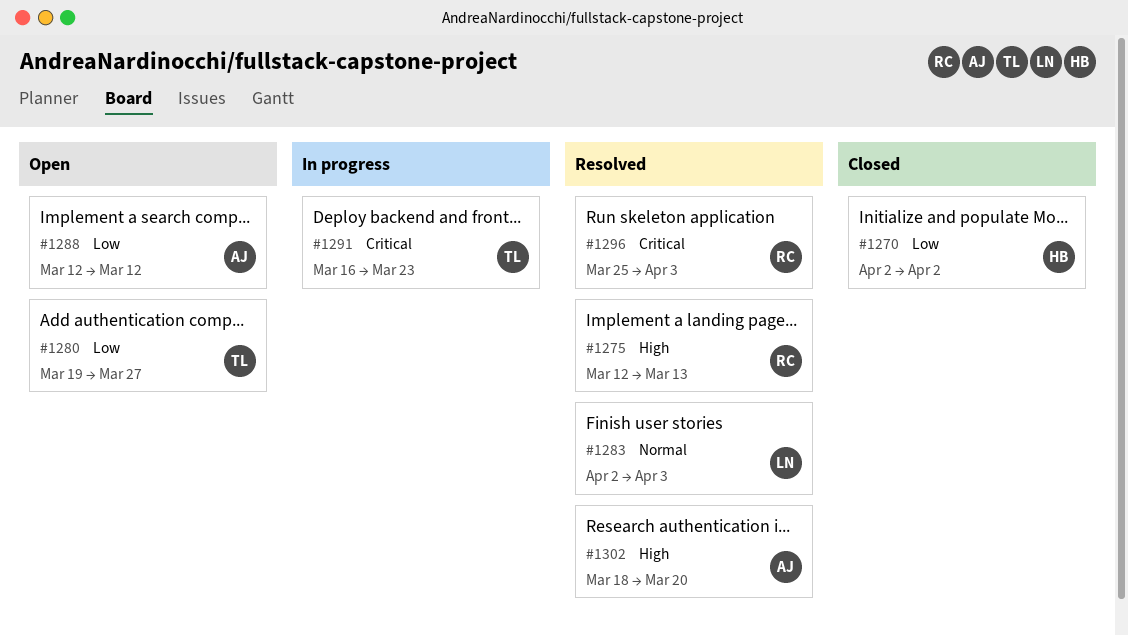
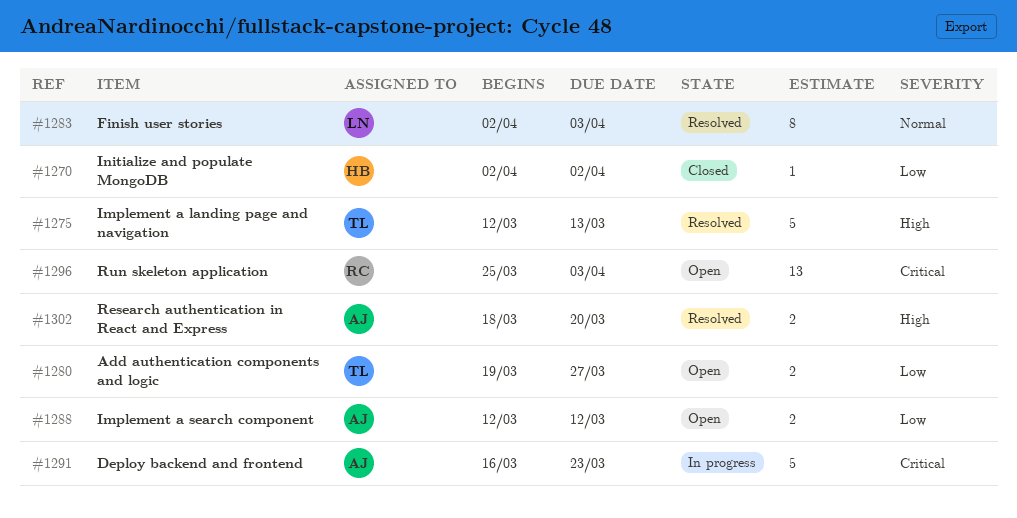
#1275, owner: RC -> TL
#1291, owner: TL -> AJ
#1296, status: Resolved -> Open

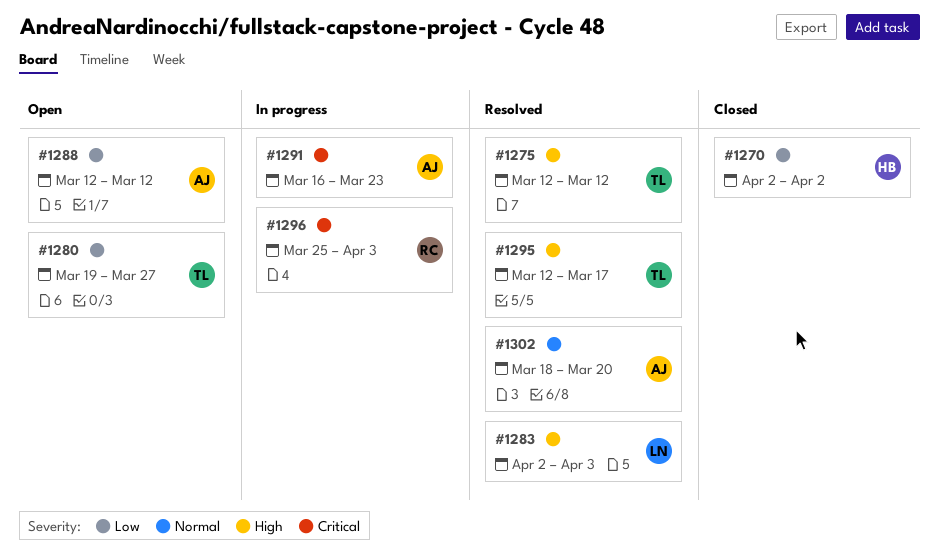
#1275, due: Mar 13 -> Mar 12
#1283, priority: Normal -> High
#1295: none -> present
#1296, status: Open -> In progress
#1302, priority: High -> Normal

